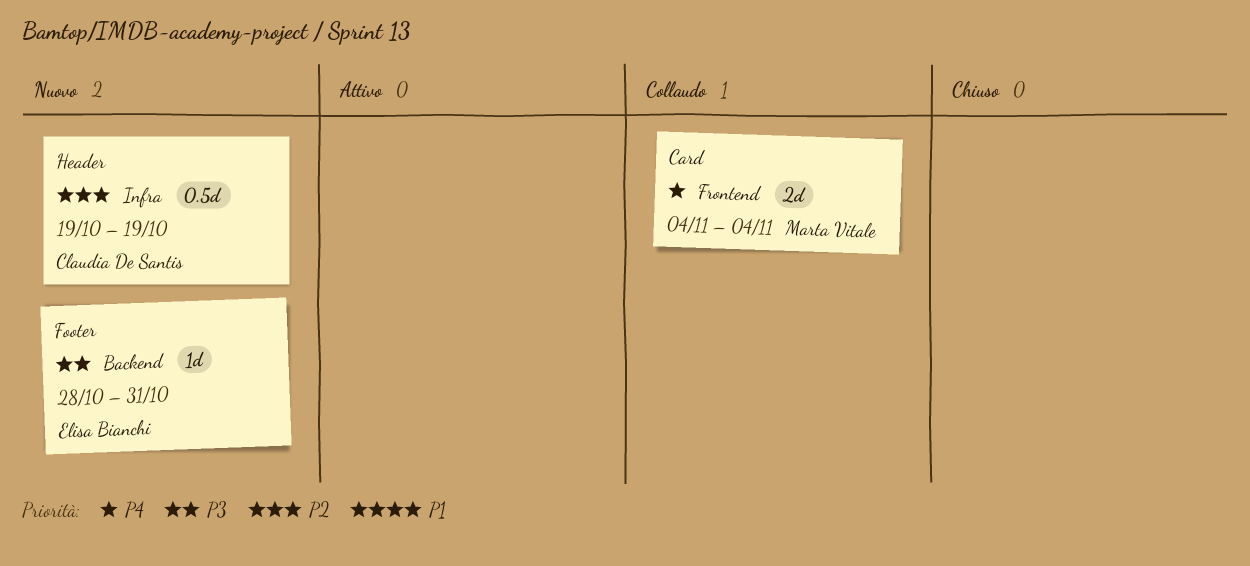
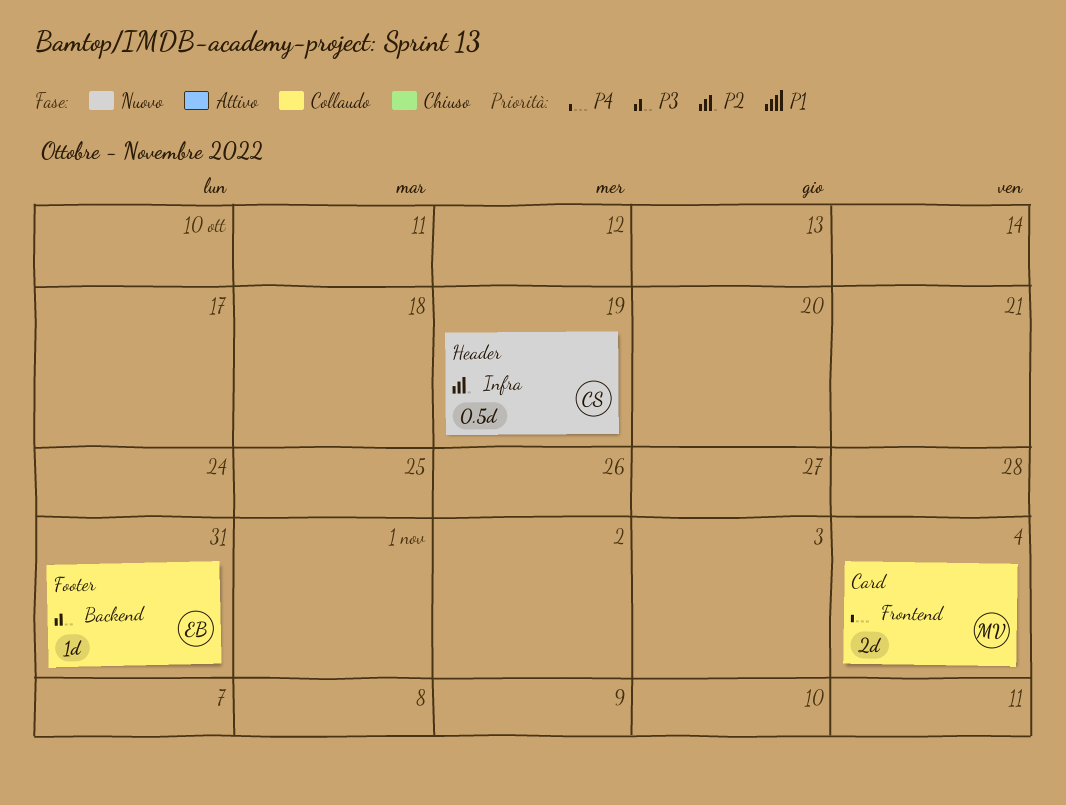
Footer, status: Nuovo -> Collaudo

